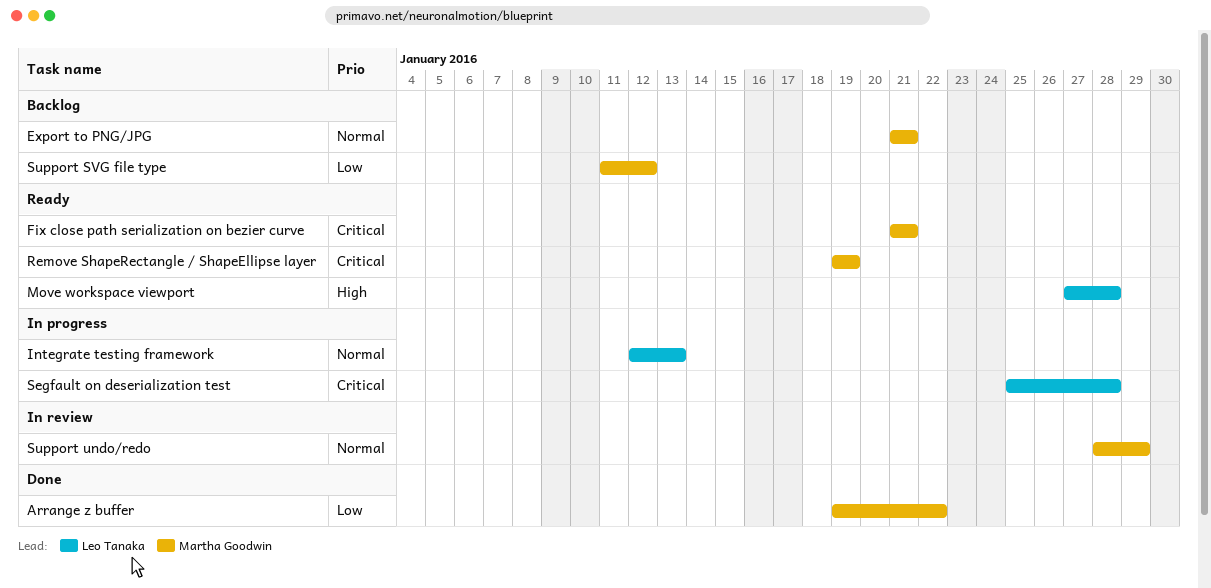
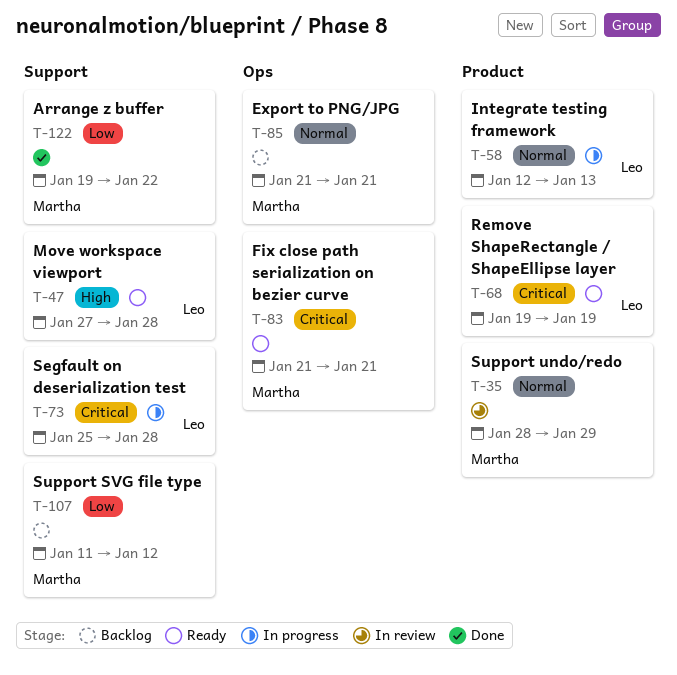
Remove ShapeRectangle / ShapeEllipse layer, owner: Martha Goodwin -> Leo Tanaka

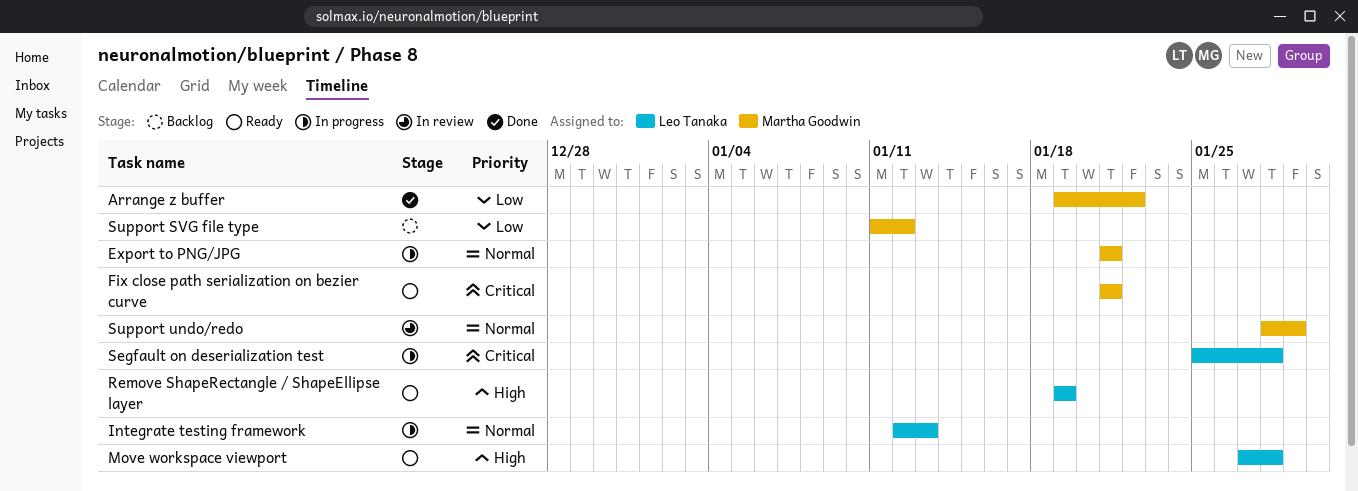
Export to PNG/JPG, status: Backlog -> In progress
Remove ShapeRectangle / ShapeEllipse layer, priority: Critical -> High

